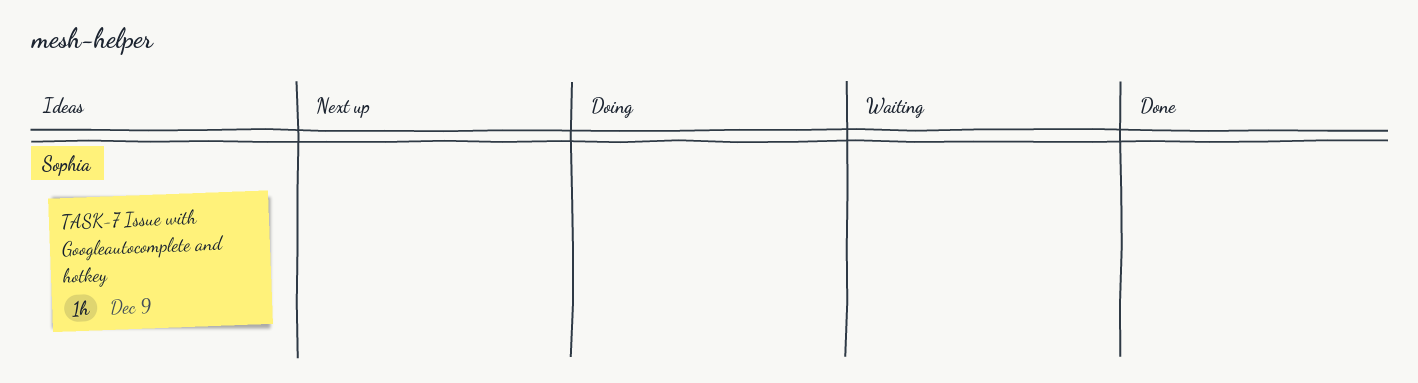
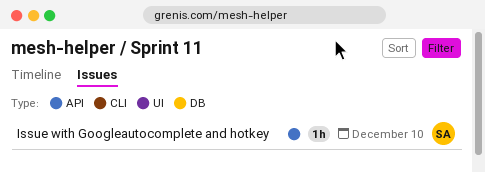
Issue with Googleautocomplete and hotkey, due: Dec 9 -> Dec 10

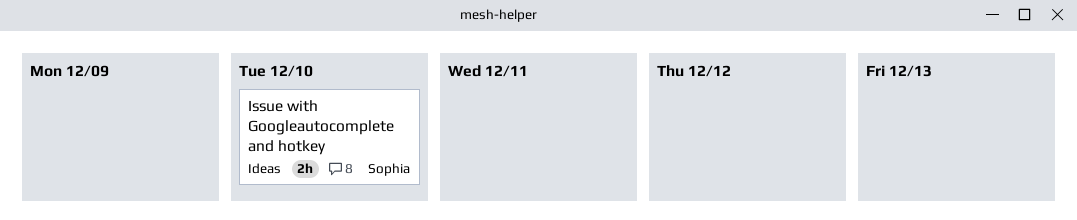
Issue with Googleautocomplete and hotkey, estimate: 1h -> 2h

